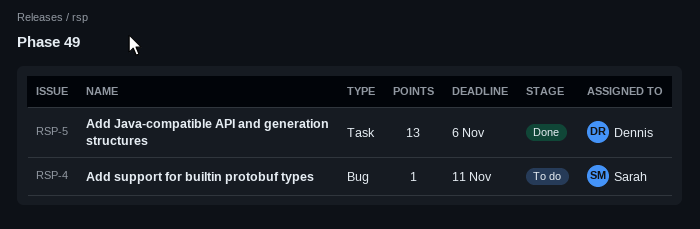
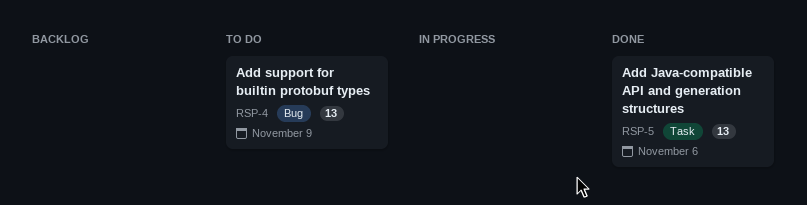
RSP-4, estimate: 1 -> 13
RSP-4, due: Nov 11 -> Nov 9

